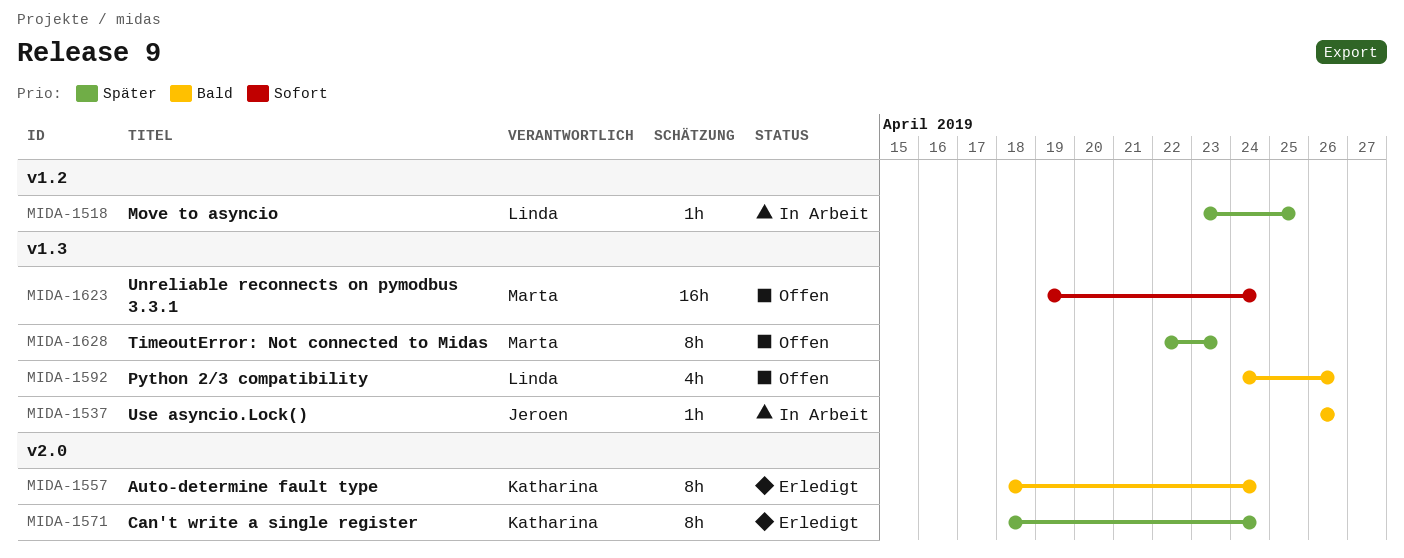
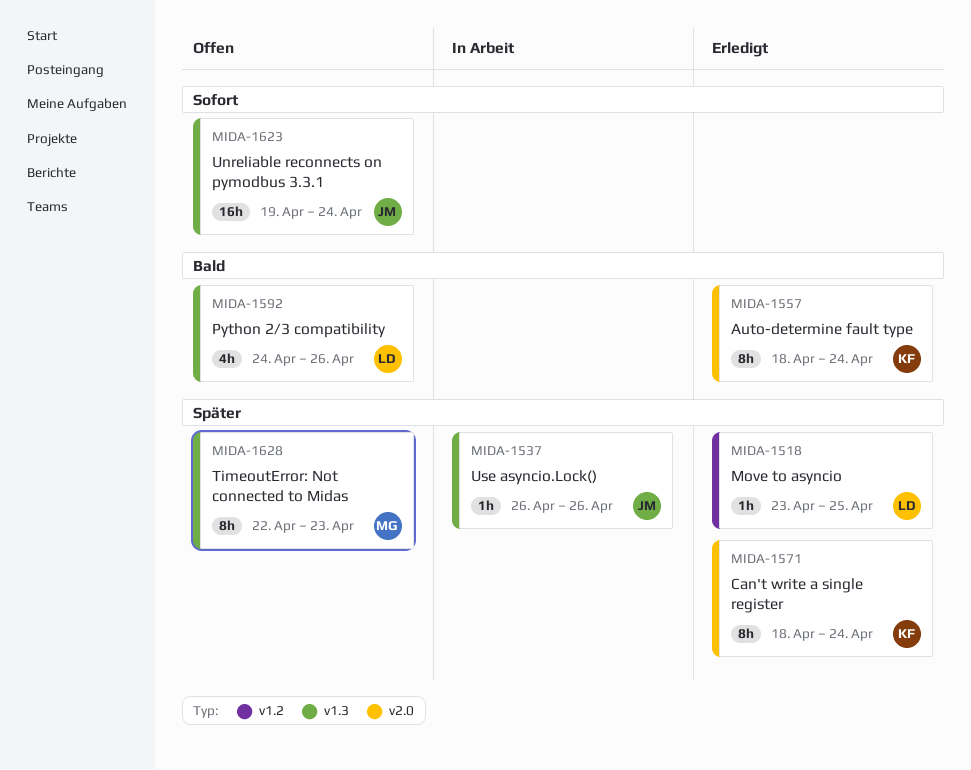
MIDA-1518, status: In Arbeit -> Erledigt
MIDA-1537, priority: Bald -> Später
MIDA-1623, owner: Marta -> Jeroen

